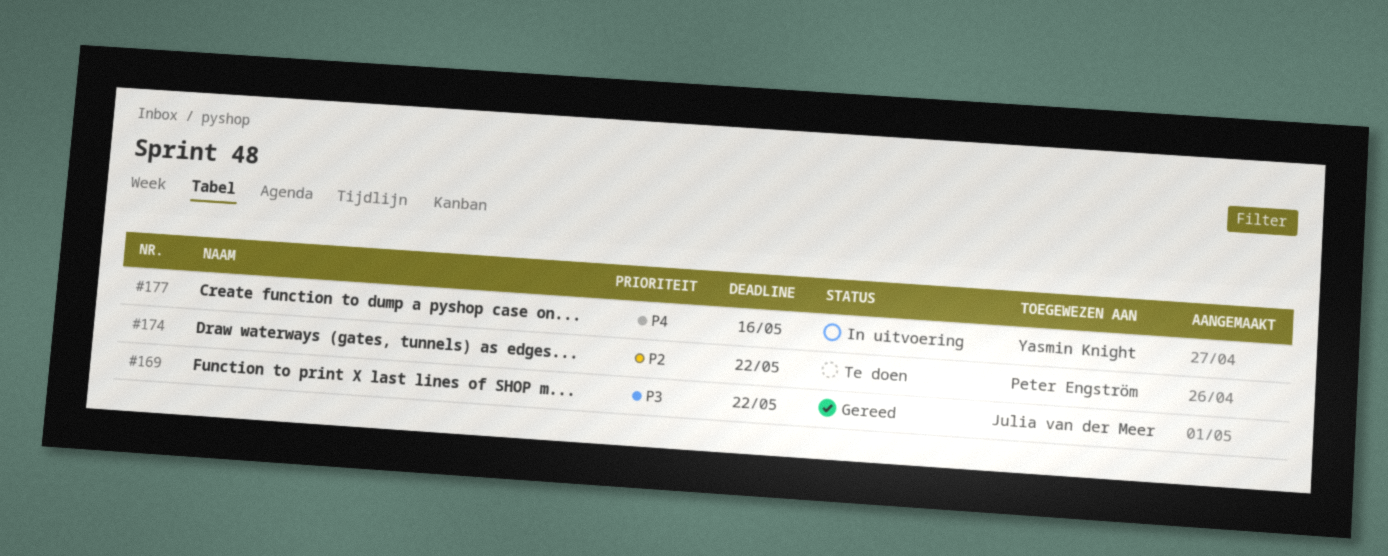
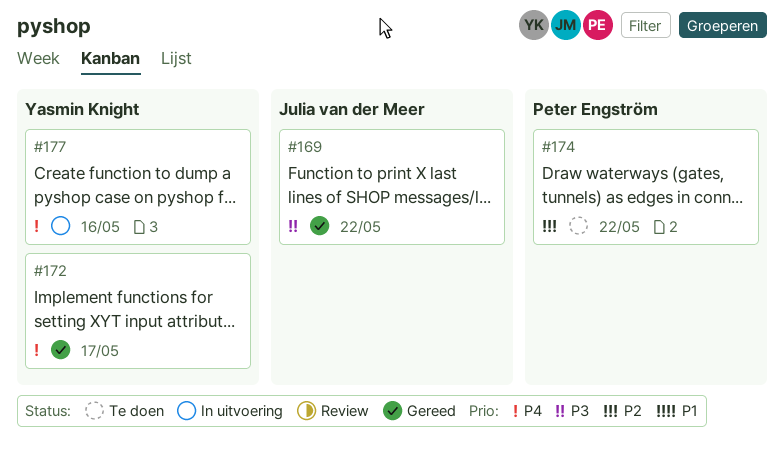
#172: none -> present

